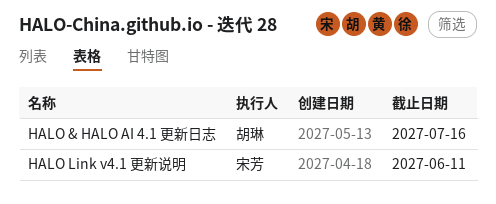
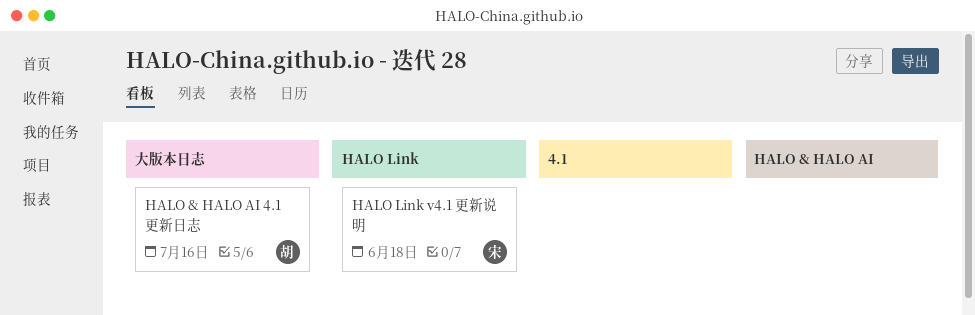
HALO Link v4.1 更新说明, due: Jun 11 -> Jun 18

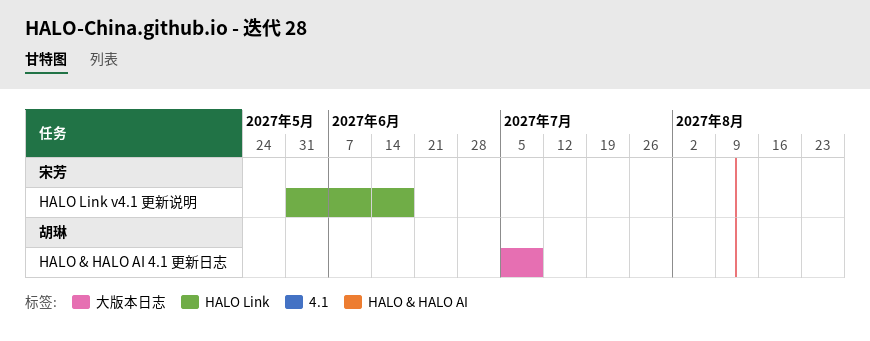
HALO & HALO AI 4.1 更新日志, due: Jul 16 -> Jul 9

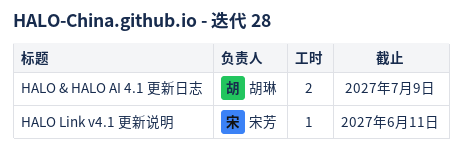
HALO Link v4.1 更新说明, due: Jun 18 -> Jun 11

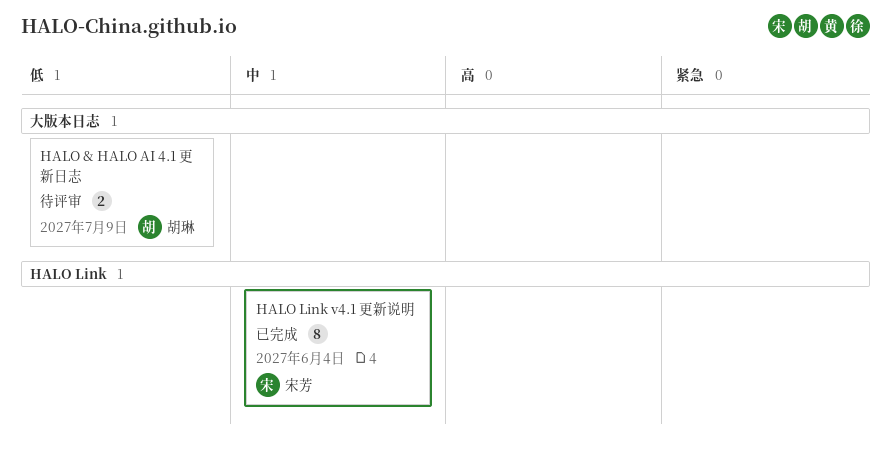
HALO Link v4.1 更新说明, estimate: 1 -> 8
HALO Link v4.1 更新说明, due: Jun 11 -> Jun 4

